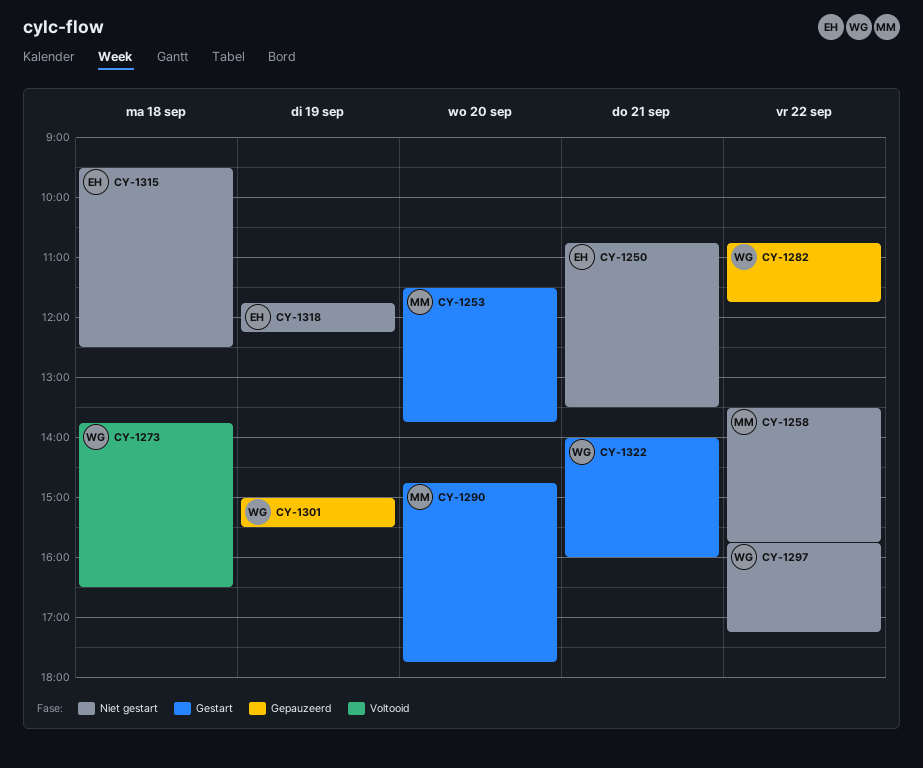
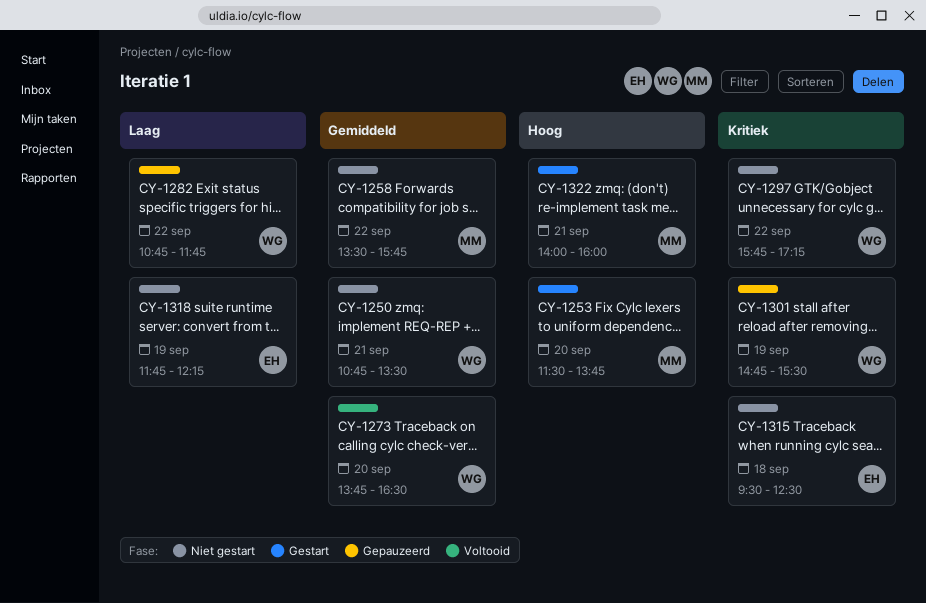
CY-1250, owner: EH -> WG
CY-1273, day: Sep 18 -> Sep 20
CY-1290: present -> none
CY-1301, begins: 15:00 -> 14:45
CY-1322, owner: WG -> MM

